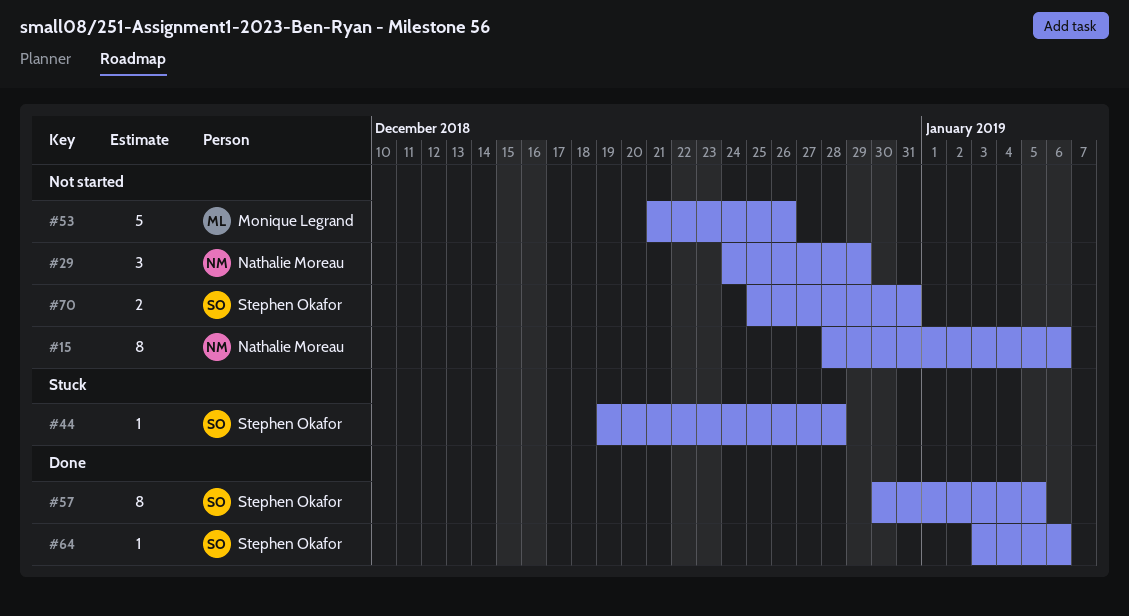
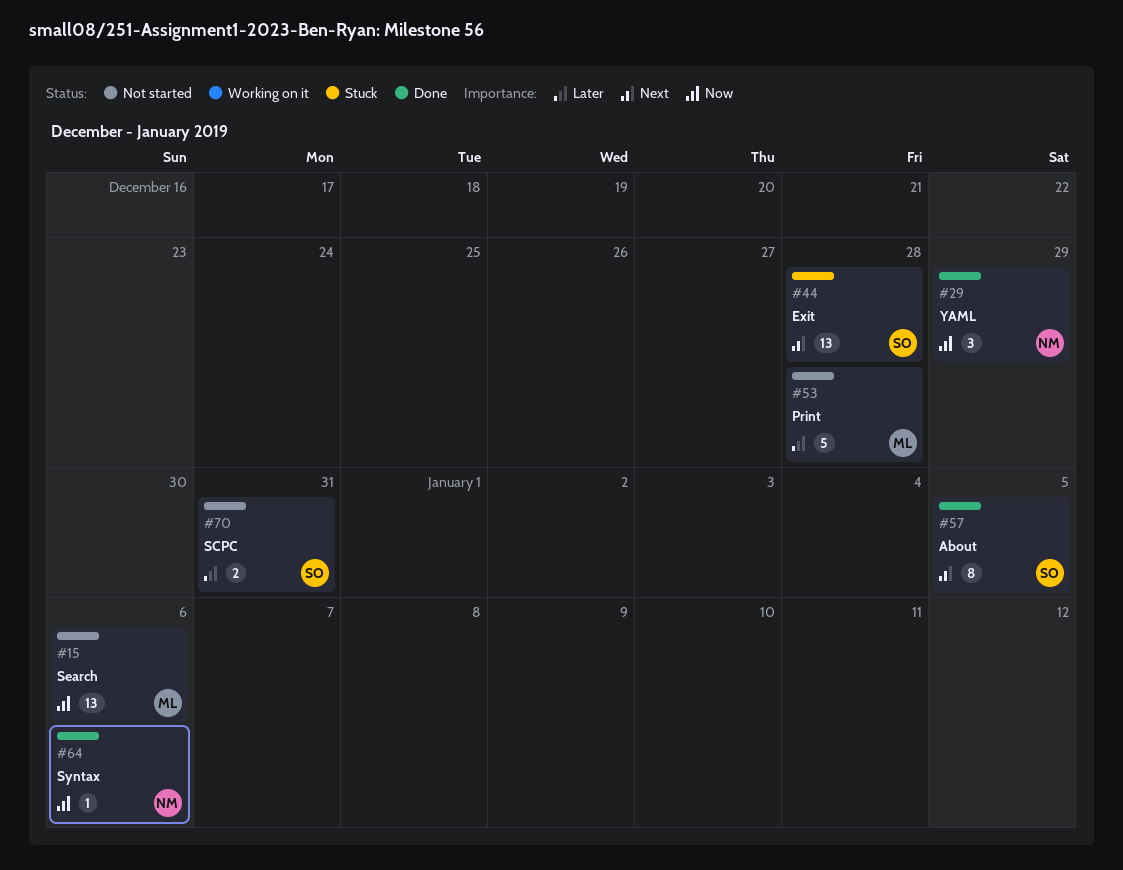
#15, owner: Nathalie Moreau -> Monique Legrand
#15, estimate: 8 -> 13
#29, status: Not started -> Done
#44, estimate: 1 -> 13
#53, due: Dec 26 -> Dec 28
#64, owner: Stephen Okafor -> Nathalie Moreau

